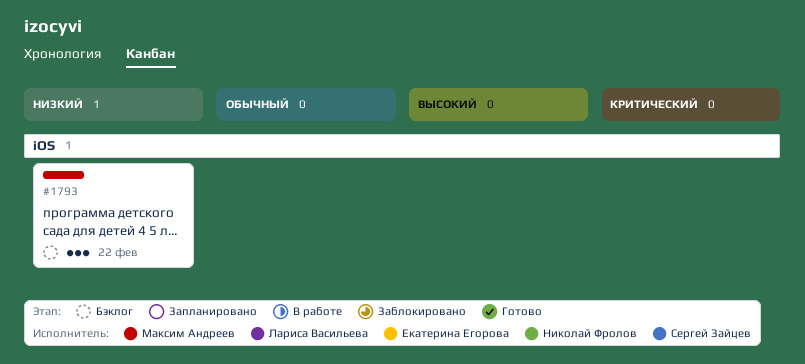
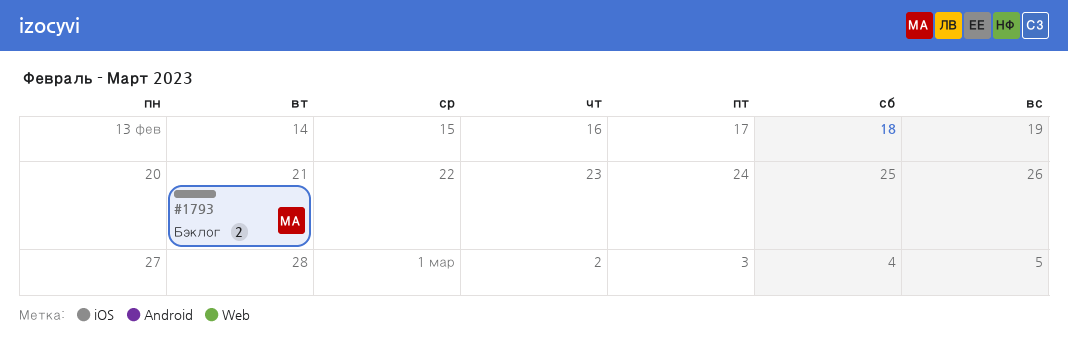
#1793, estimate: 3 -> 2
#1793, due: Feb 22 -> Feb 21

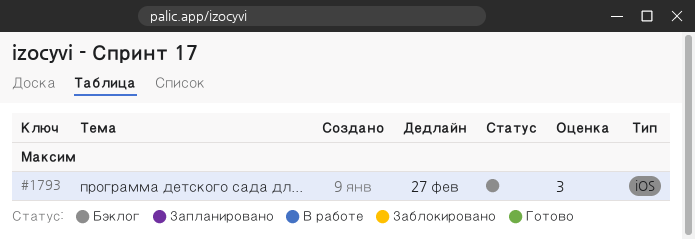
#1793, estimate: 2 -> 3
#1793, due: Feb 21 -> Feb 27

